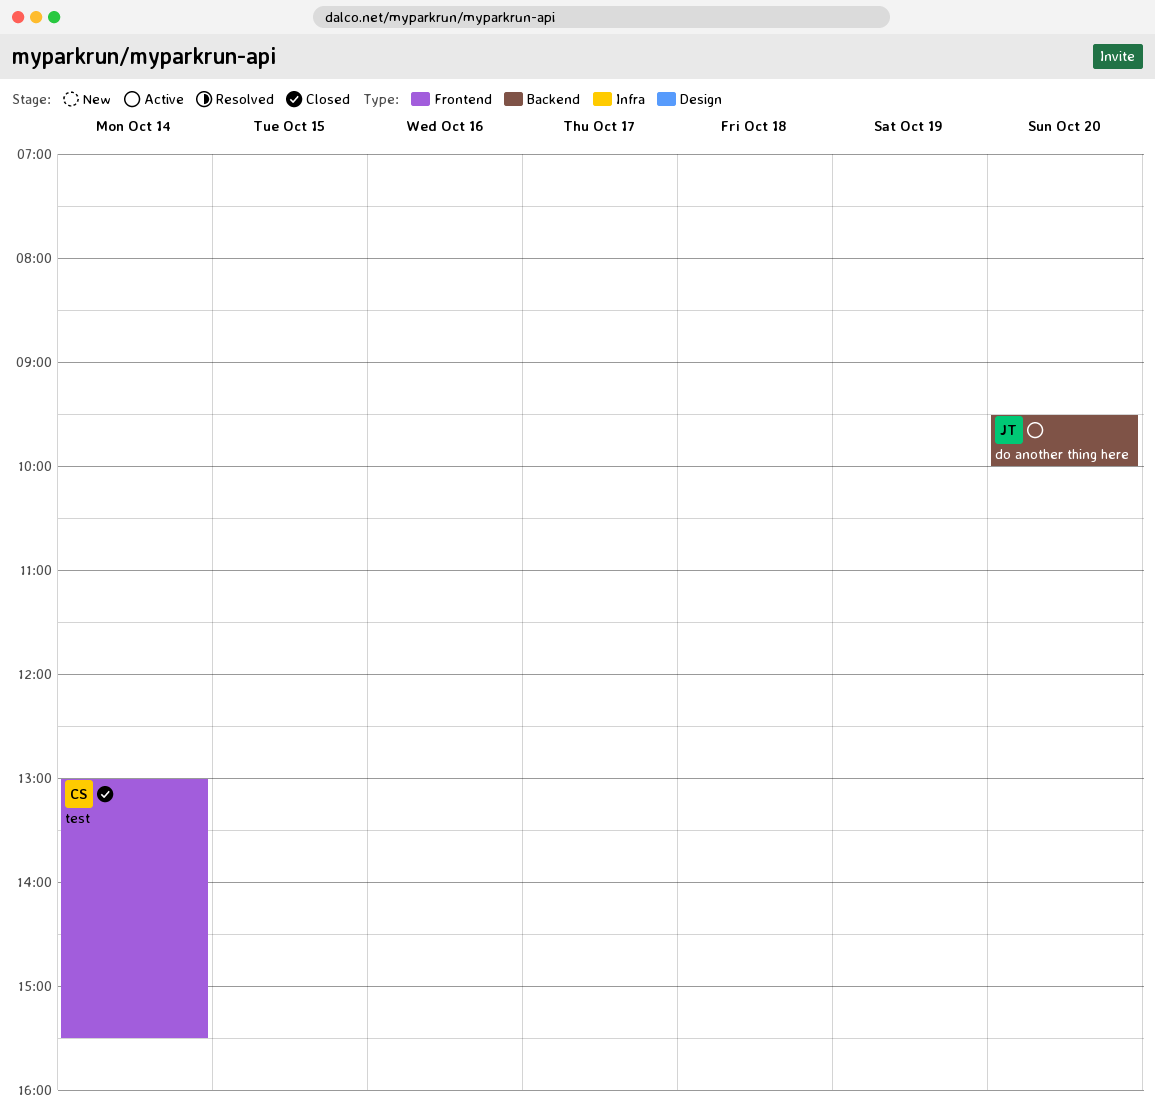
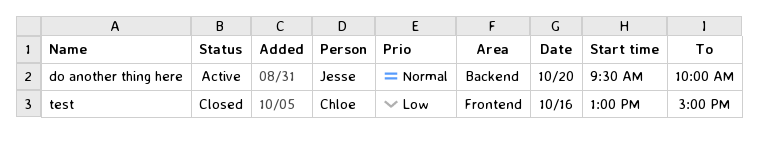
test, day: Oct 14 -> Oct 16
test, ends: 15:30 -> 15:00

